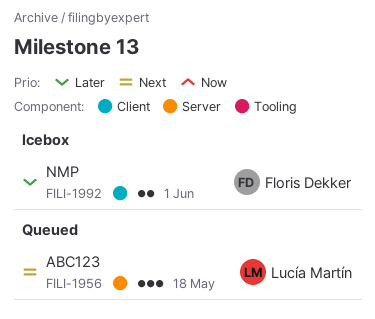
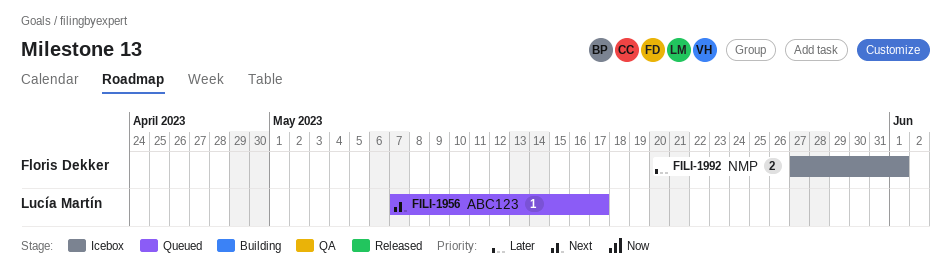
FILI-1956, estimate: 3 -> 1
FILI-1956, due: May 18 -> May 17

